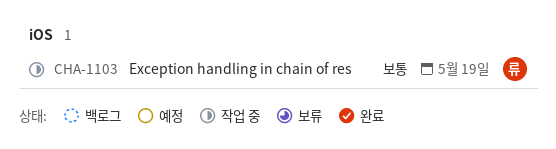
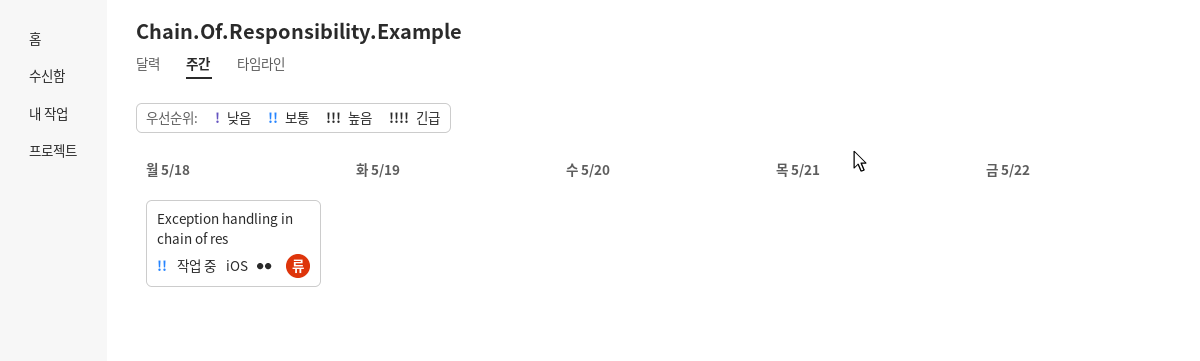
Exception handling in chain of res, due: May 19 -> May 18

